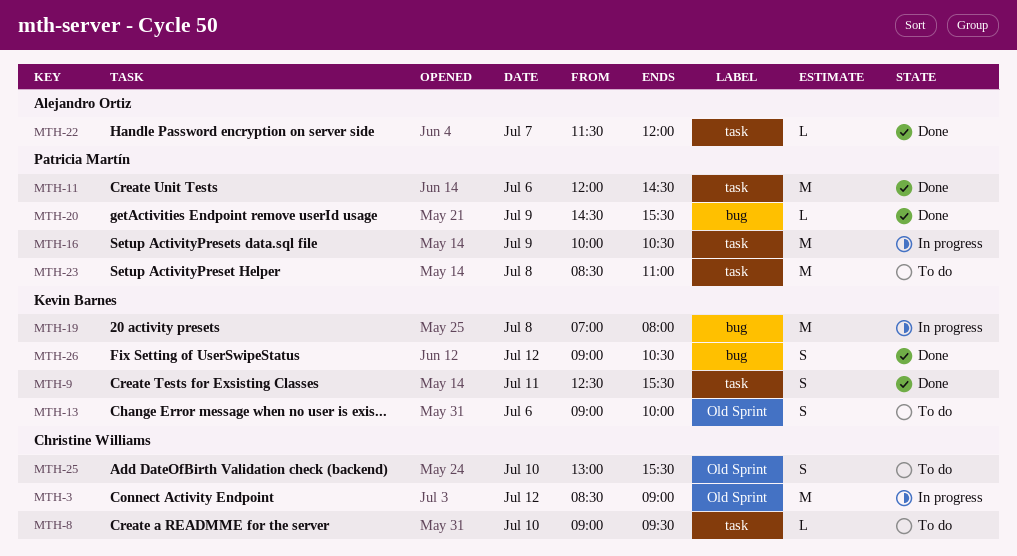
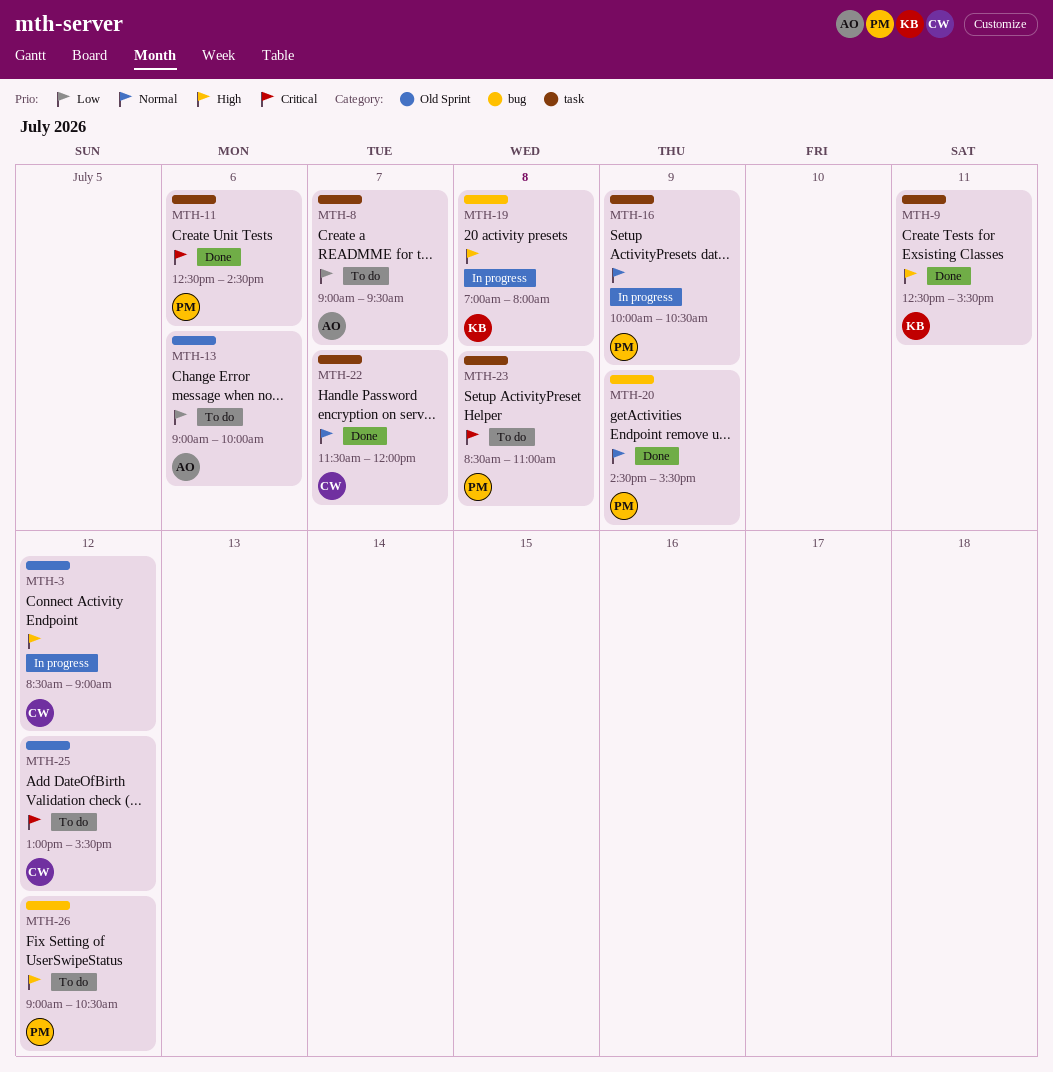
MTH-8, owner: Christine Williams -> Alejandro Ortiz
MTH-8, day: Jul 10 -> Jul 7
MTH-11, begins: 12:00 -> 12:30
MTH-13, owner: Kevin Barnes -> Alejandro Ortiz
MTH-22, owner: Alejandro Ortiz -> Christine Williams
MTH-25, day: Jul 10 -> Jul 12
MTH-26, status: Done -> To do
MTH-26, owner: Kevin Barnes -> Patricia Martín

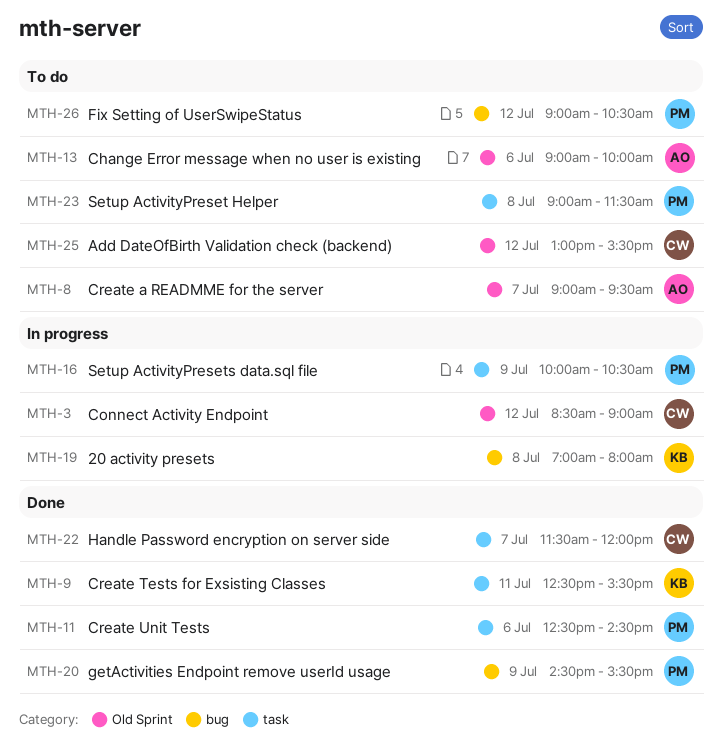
MTH-8, label: task -> Old Sprint
MTH-23, begins: 08:30 -> 09:00
MTH-23, ends: 11:00 -> 11:30

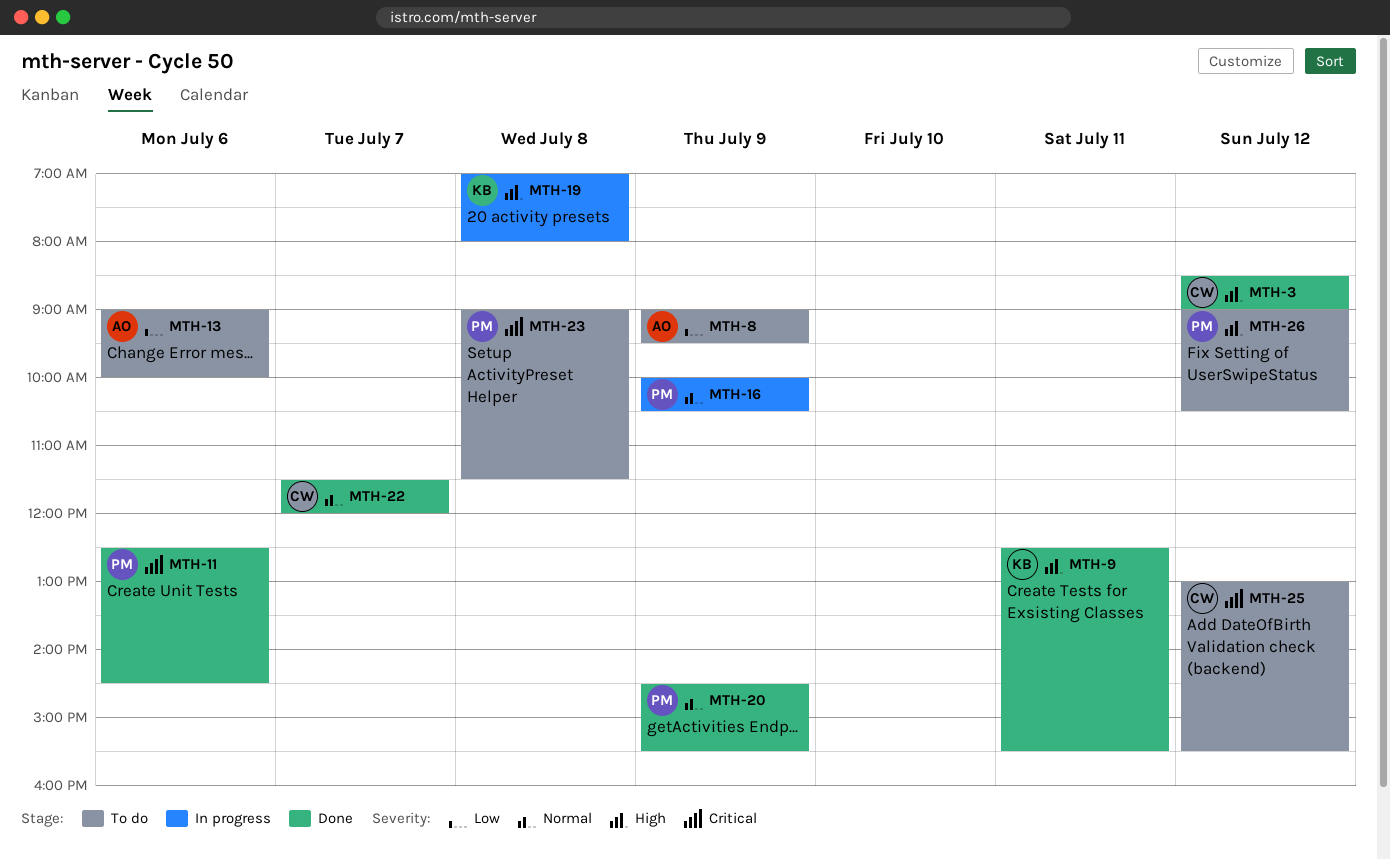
MTH-3, status: In progress -> Done
MTH-8, day: Jul 7 -> Jul 9

